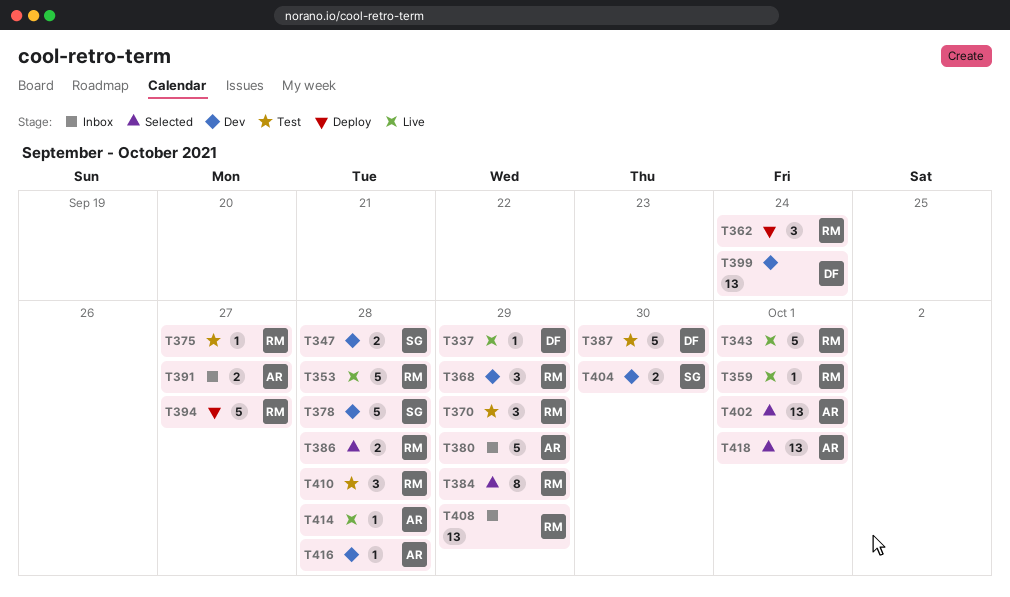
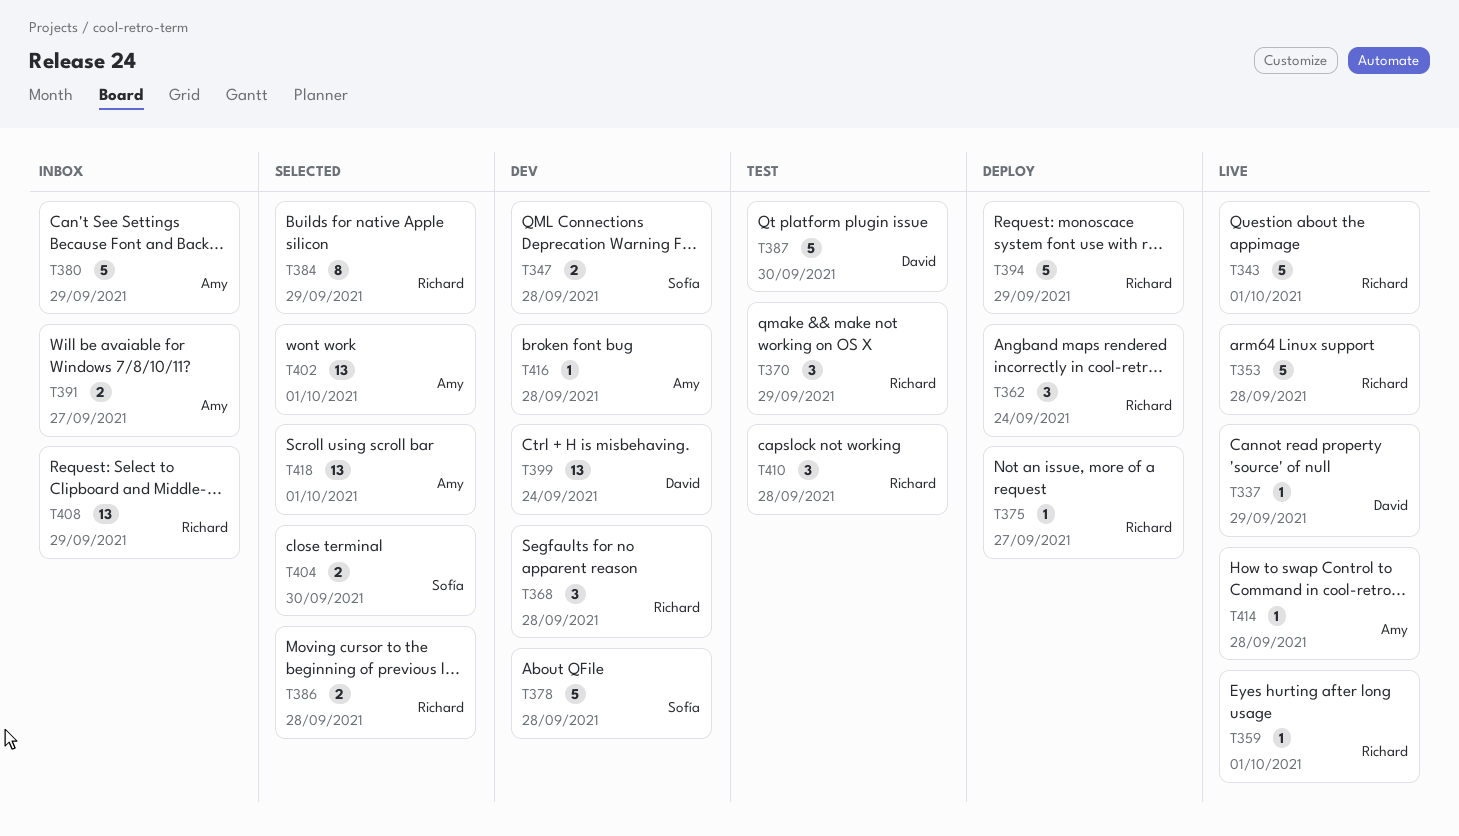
T368, due: Sep 29 -> Sep 28
T375, status: Test -> Deploy
T394, due: Sep 27 -> Sep 29
T404, status: Dev -> Selected

